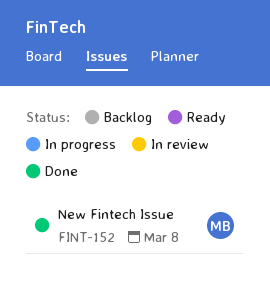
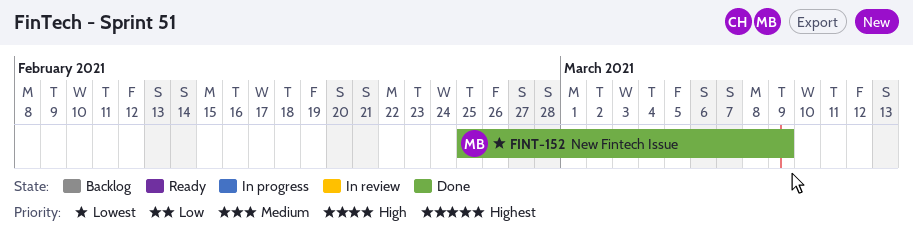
FINT-152, due: Mar 8 -> Mar 9

